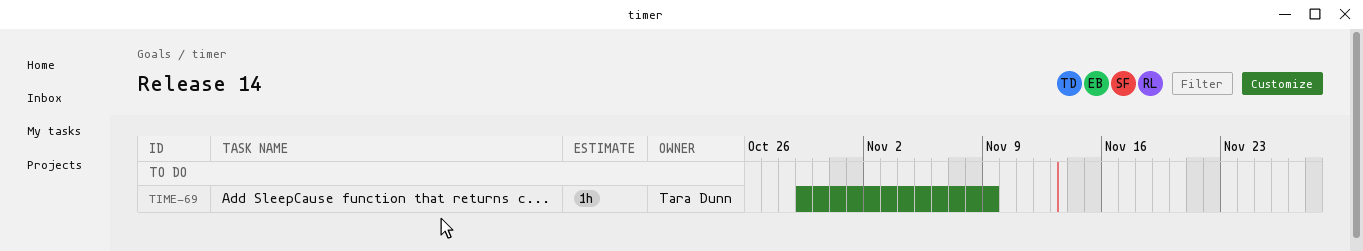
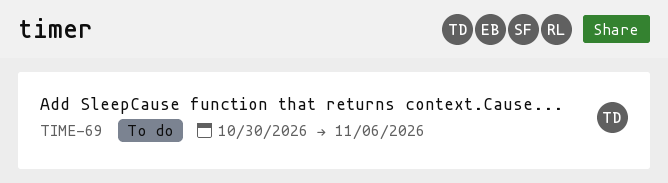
TIME-69, start: Oct 29 -> Oct 30
TIME-69, due: Nov 9 -> Nov 6

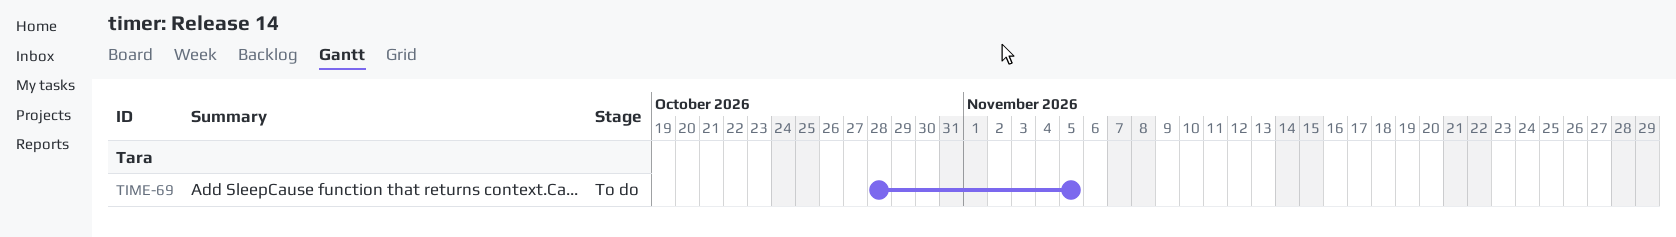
TIME-69, start: Oct 30 -> Oct 28
TIME-69, due: Nov 6 -> Nov 5

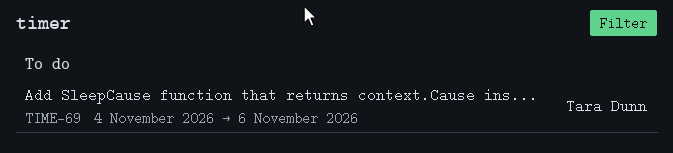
TIME-69, start: Oct 28 -> Nov 4
TIME-69, due: Nov 5 -> Nov 6

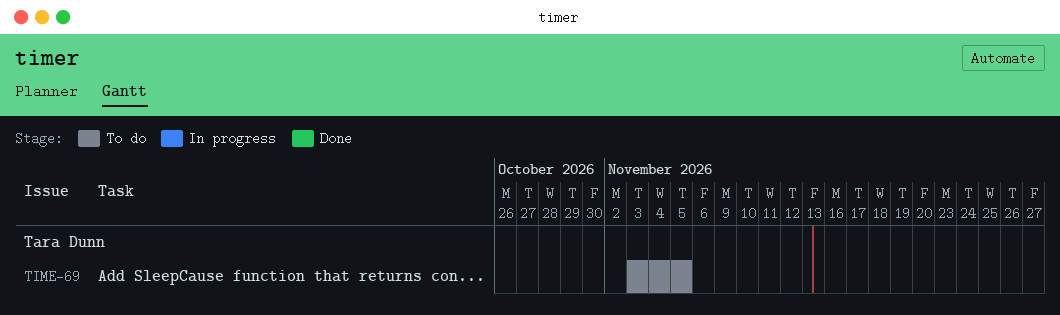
TIME-69, start: Nov 4 -> Nov 3
TIME-69, due: Nov 6 -> Nov 5

